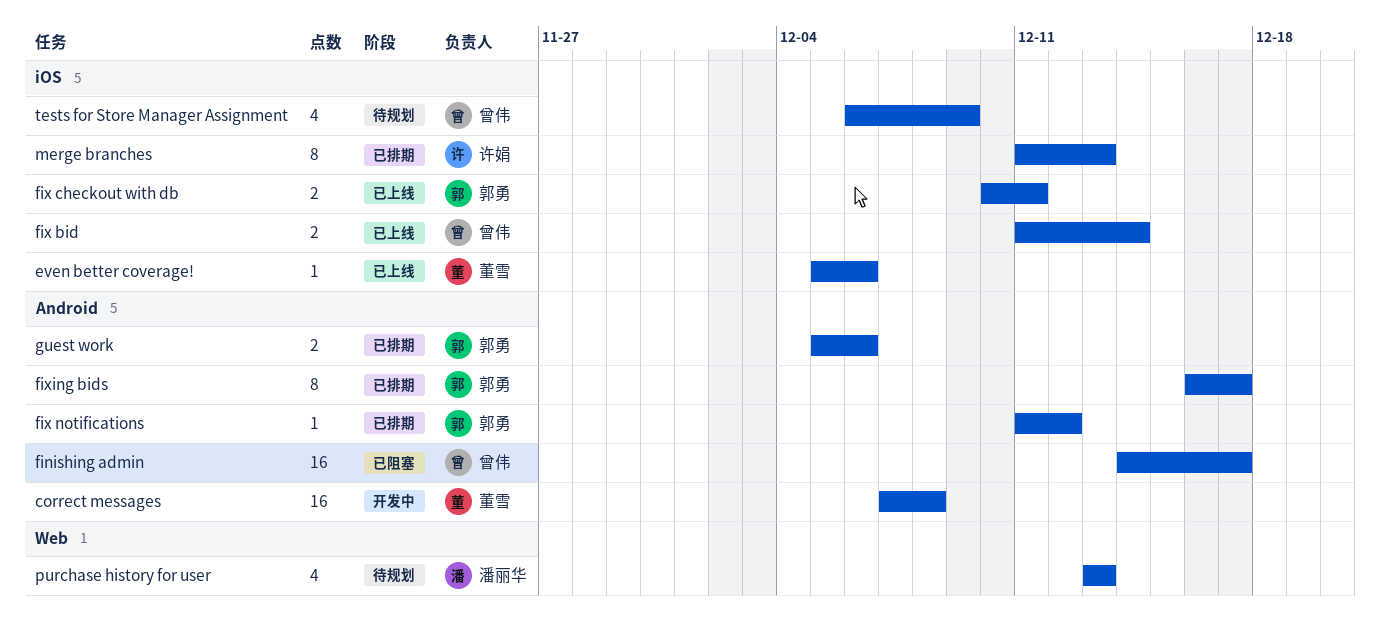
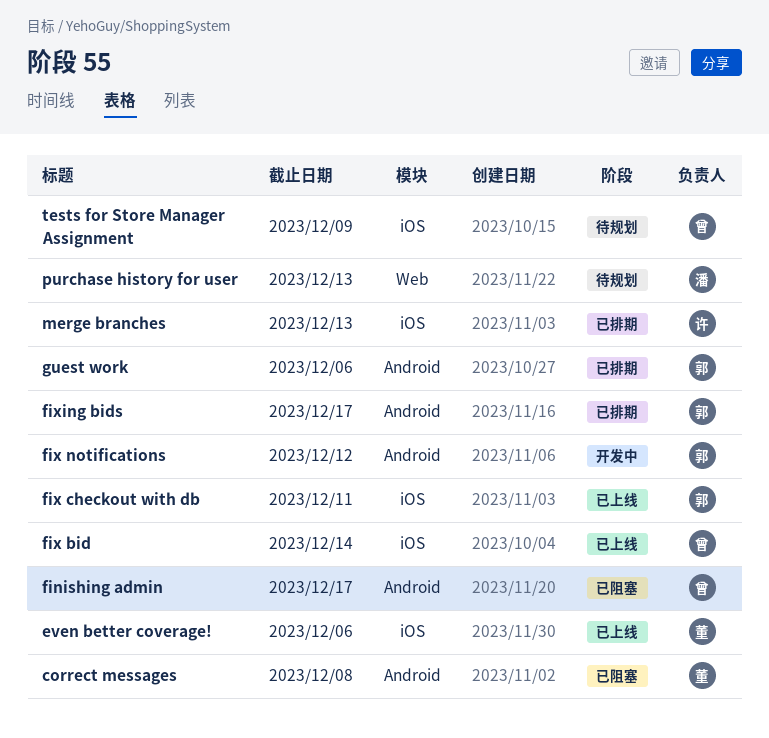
correct messages, status: 开发中 -> 已阻塞
fix notifications, status: 已排期 -> 开发中

